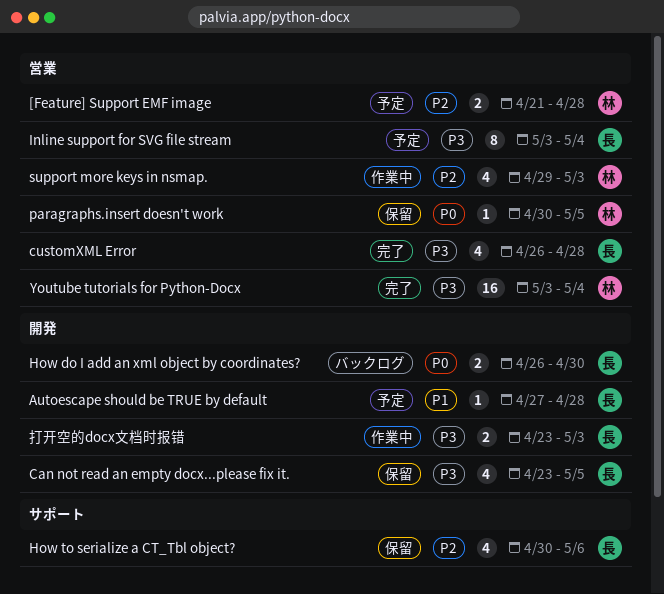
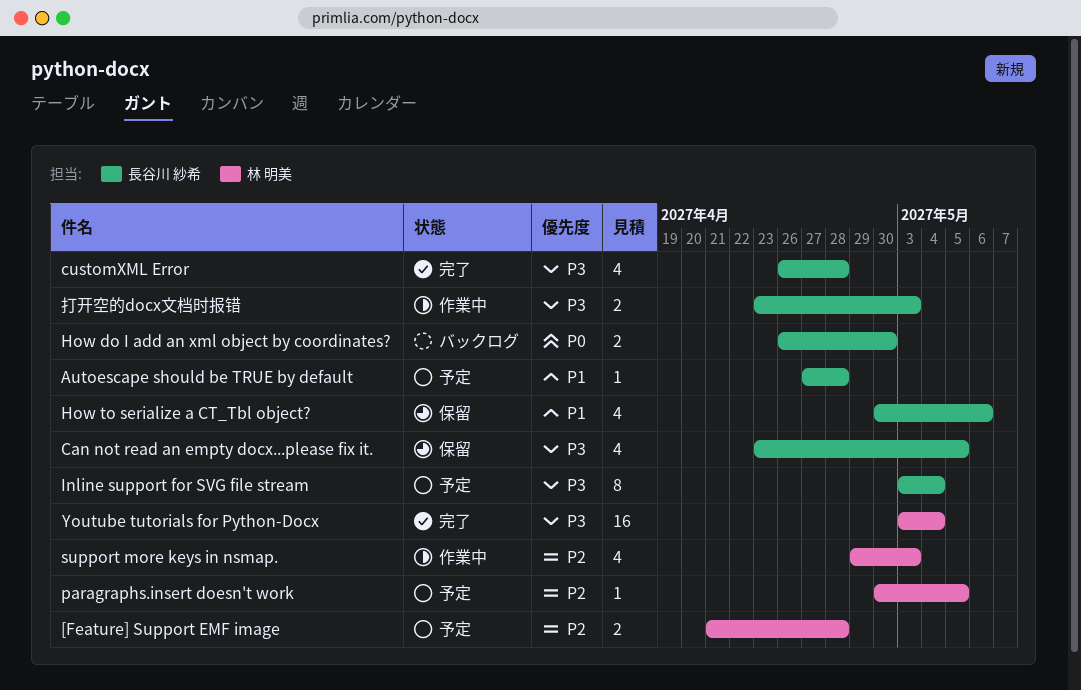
How to serialize a CT_Tbl object?, priority: P2 -> P1
paragraphs.insert doesn't work, status: 保留 -> 予定
paragraphs.insert doesn't work, priority: P0 -> P2

